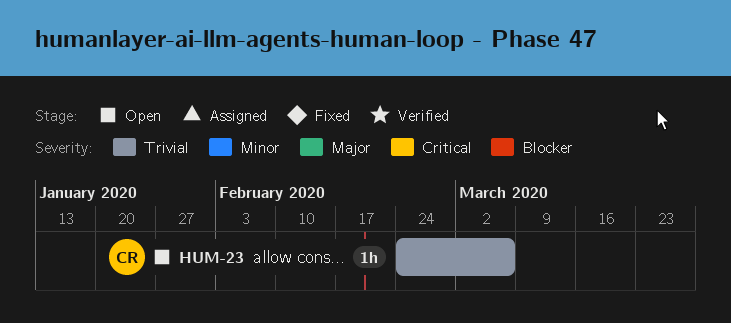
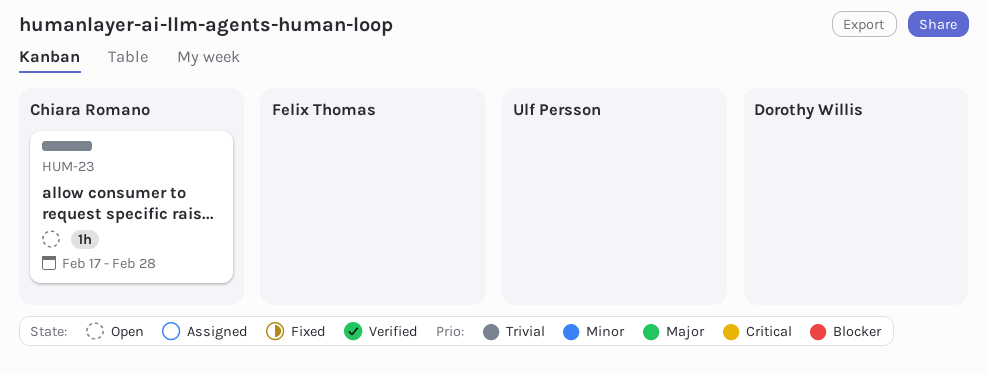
HUM-23, start: Feb 24 -> Feb 17
HUM-23, due: Mar 6 -> Feb 28

